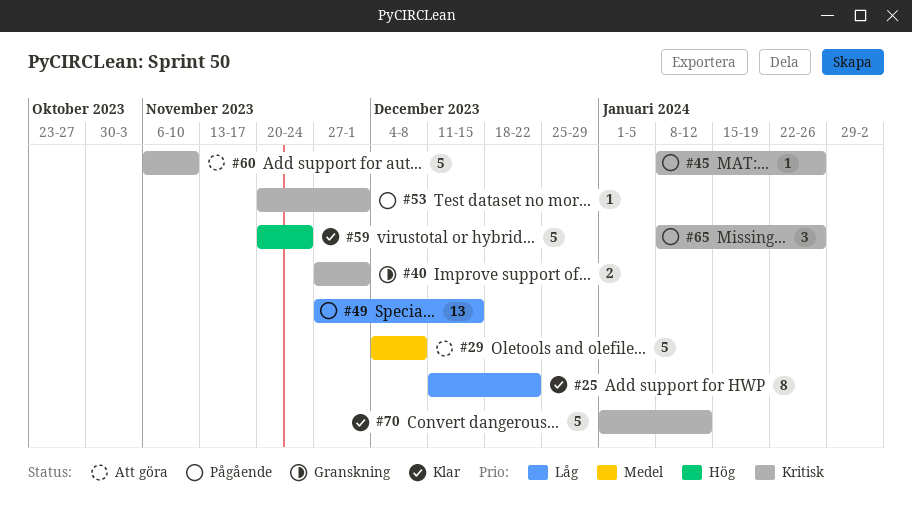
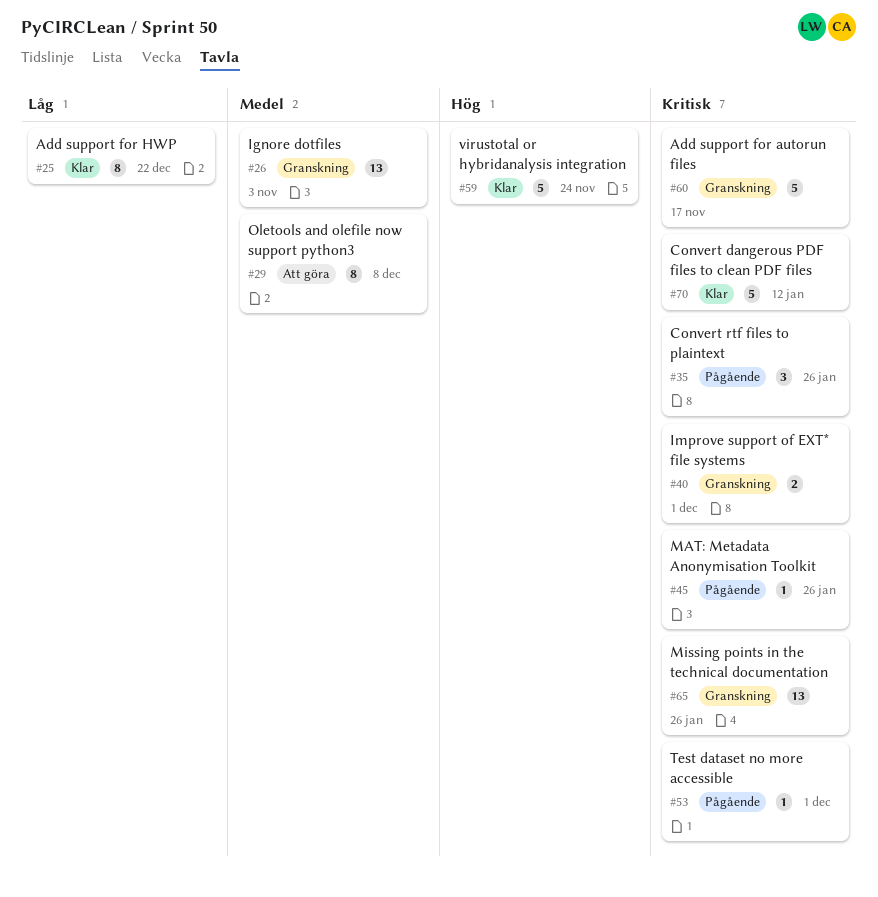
#26: none -> present
#29, estimate: 5 -> 8
#35: none -> present
#49: present -> none
#60, status: Att göra -> Granskning
#60, due: Nov 10 -> Nov 17
#65, status: Pågående -> Granskning
#65, estimate: 3 -> 13

